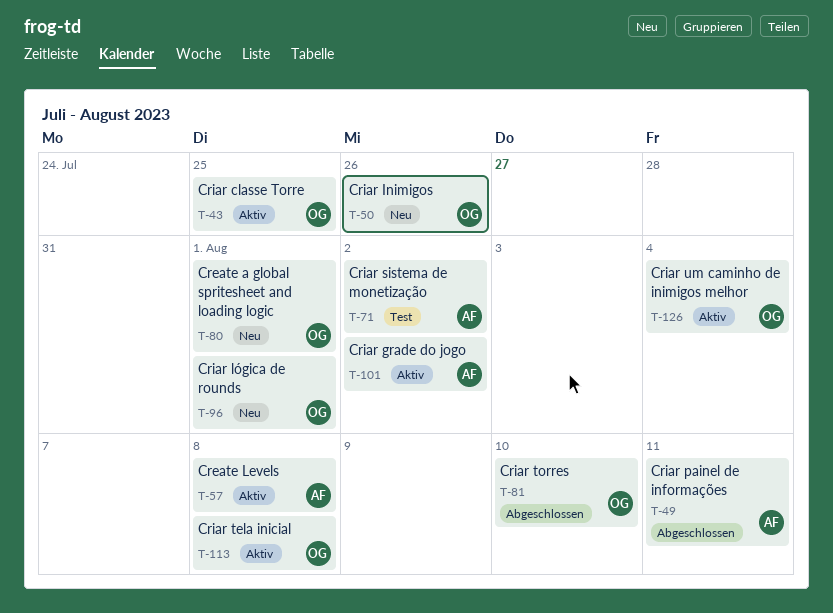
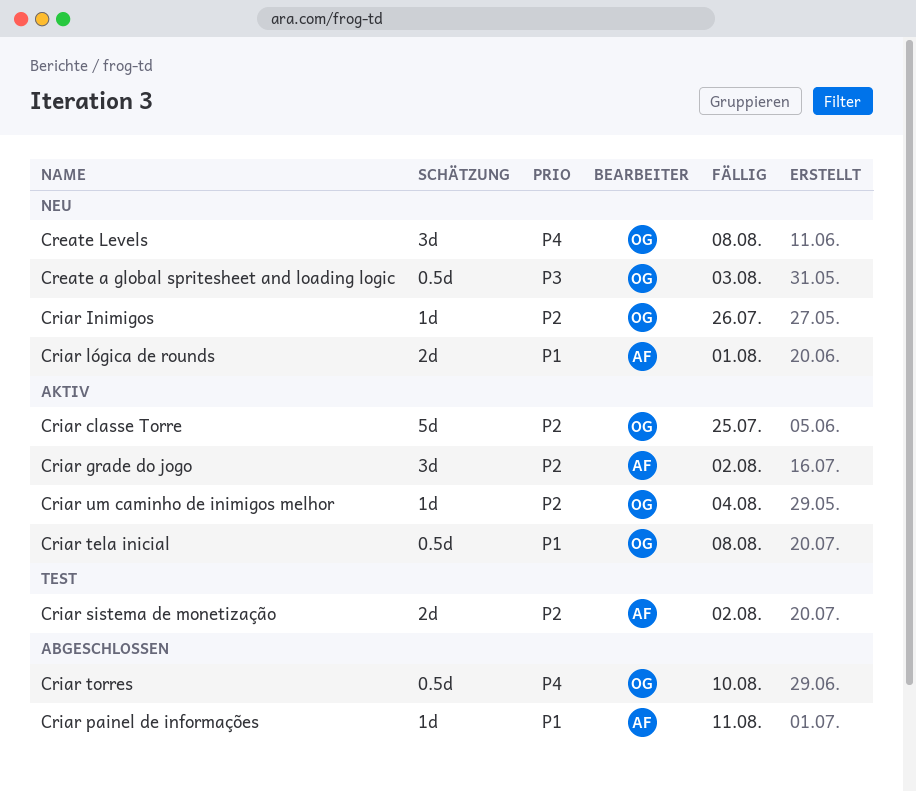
Create a global spritesheet and loading logic, due: Aug 1 -> Aug 3
Create Levels, status: Aktiv -> Neu
Create Levels, owner: AF -> OG
Criar lógica de rounds, owner: OG -> AF

